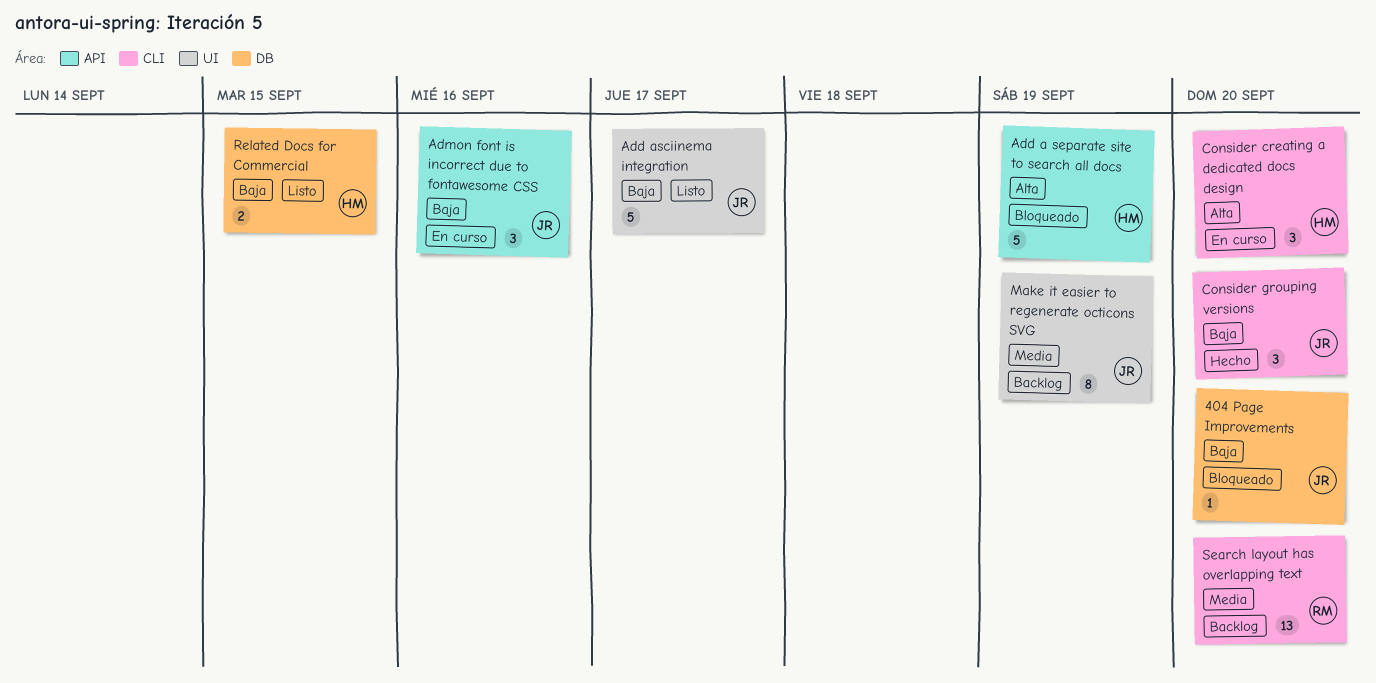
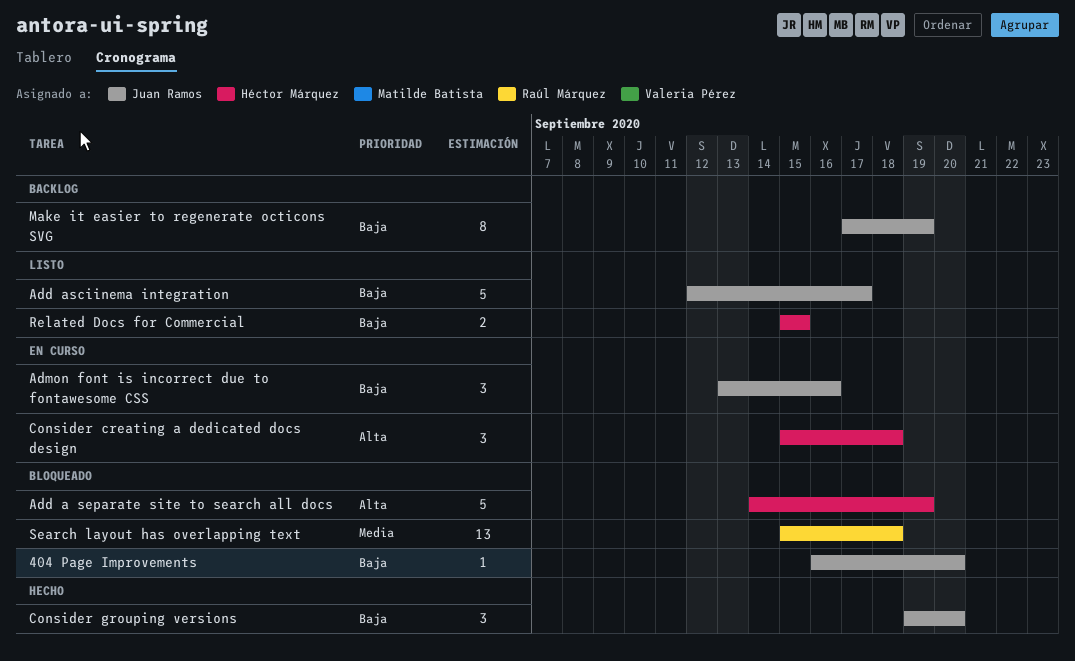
Consider creating a dedicated docs design, due: Sep 20 -> Sep 18
Make it easier to regenerate octicons SVG, priority: Media -> Baja
Search layout has overlapping text, status: Backlog -> Bloqueado
Search layout has overlapping text, due: Sep 20 -> Sep 18

